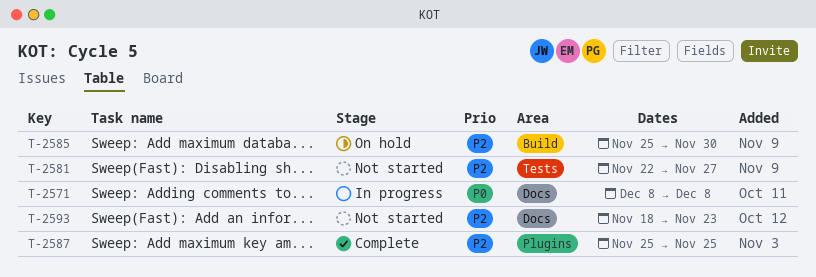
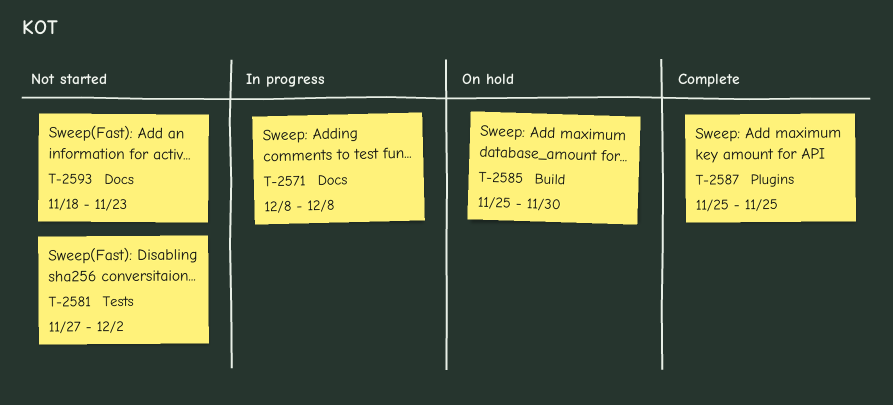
T-2581, start: Nov 22 -> Nov 27
T-2581, due: Nov 27 -> Dec 2

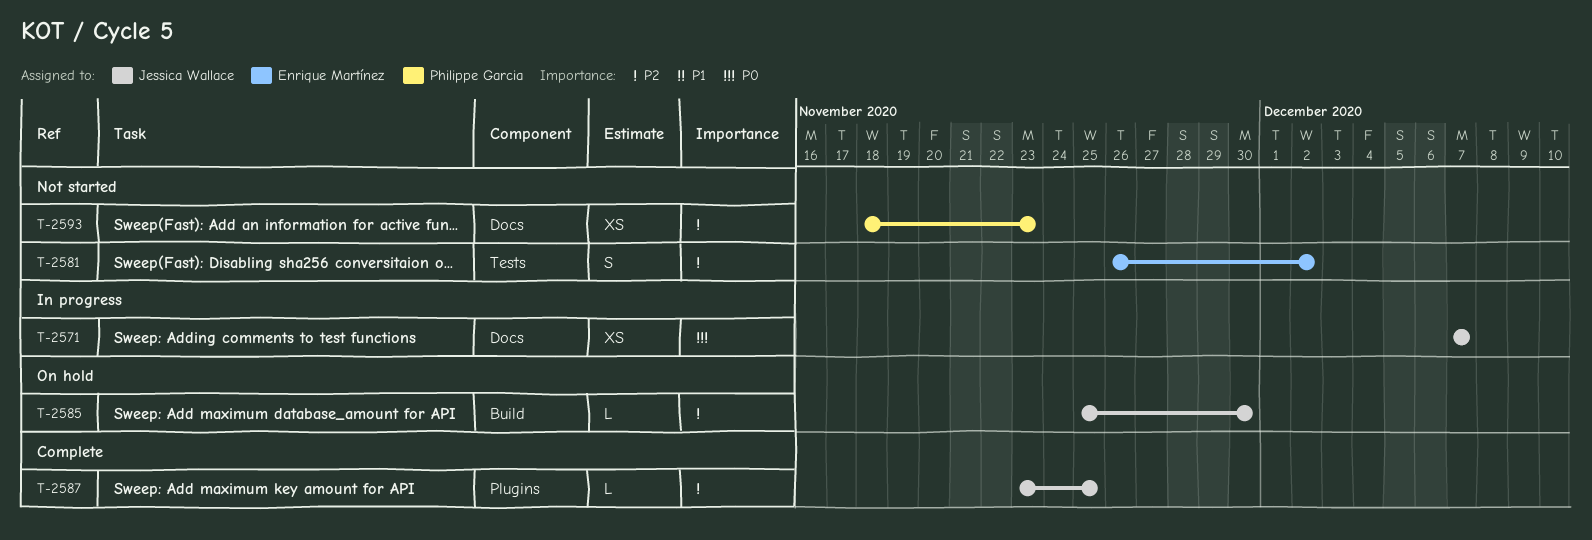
T-2571, start: Dec 8 -> Dec 7
T-2571, due: Dec 8 -> Dec 7
T-2581, start: Nov 27 -> Nov 26
T-2587, start: Nov 25 -> Nov 23

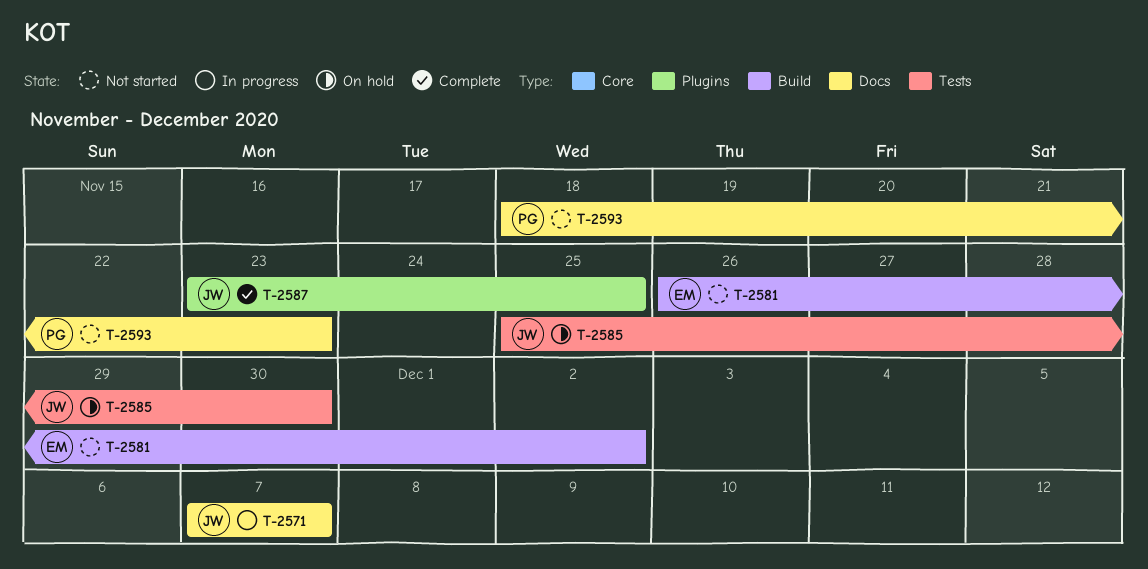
T-2581, label: Tests -> Build
T-2585, label: Build -> Tests

